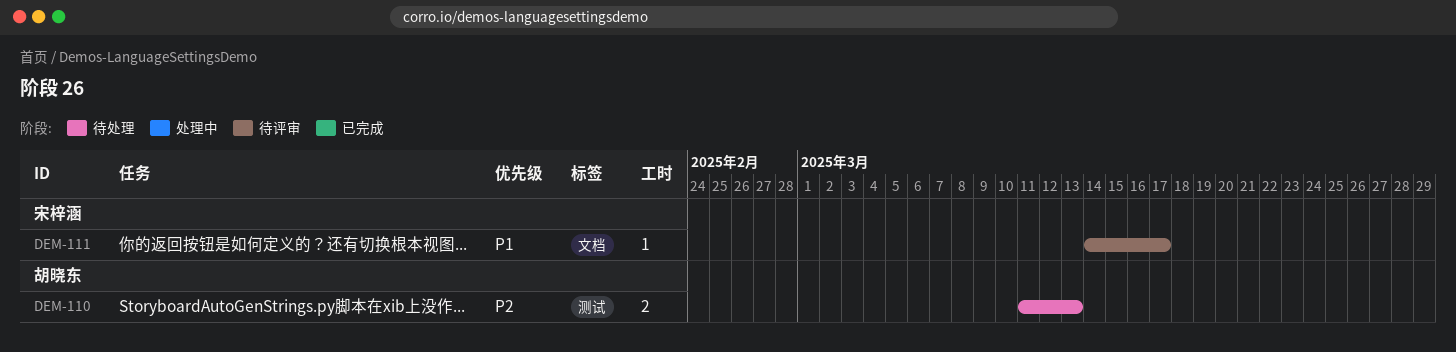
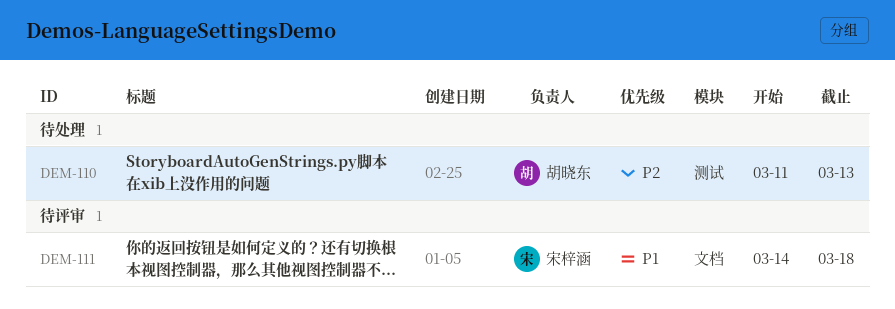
DEM-111, due: Mar 17 -> Mar 18

